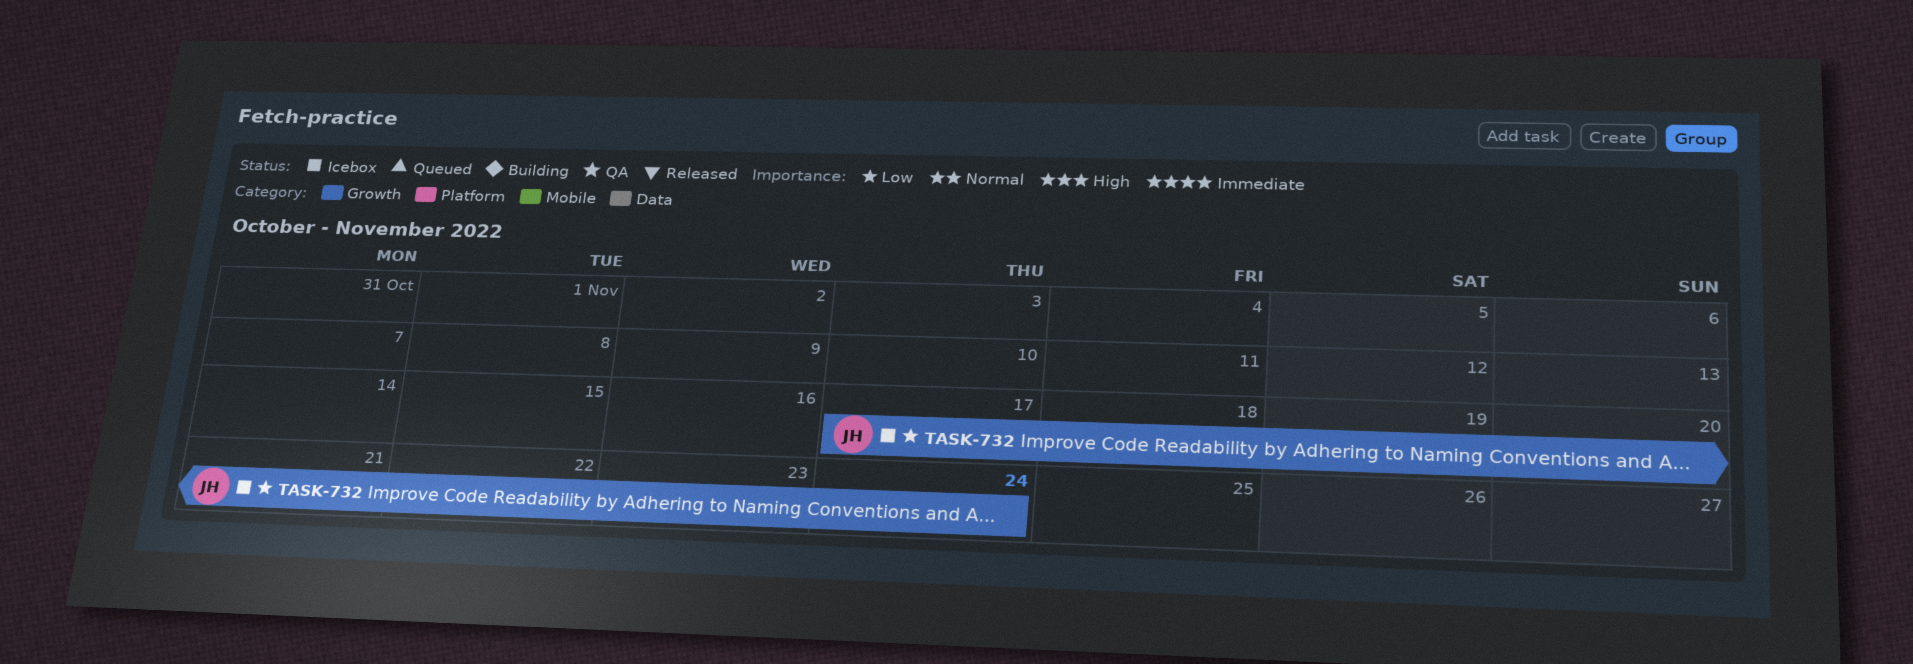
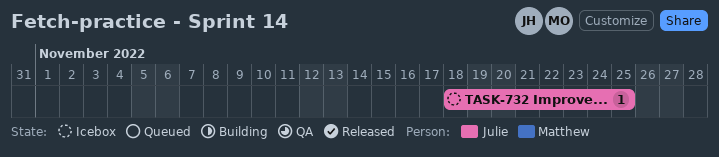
TASK-732, start: Nov 17 -> Nov 18
TASK-732, due: Nov 24 -> Nov 25

